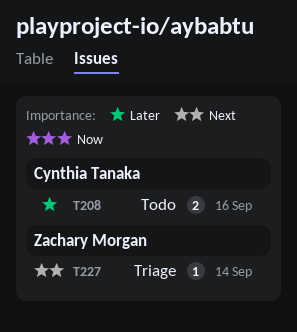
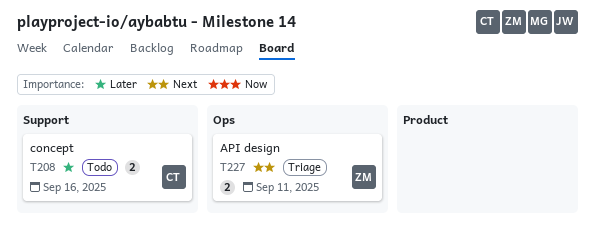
T227, estimate: 1 -> 2
T227, due: Sep 14 -> Sep 11

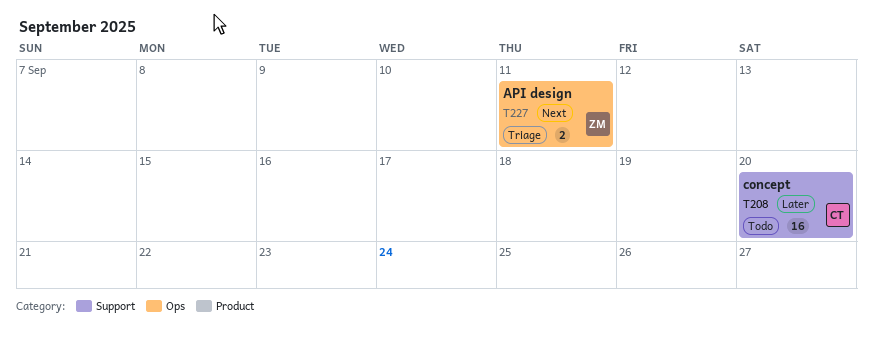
T208, estimate: 2 -> 16
T208, due: Sep 16 -> Sep 20

